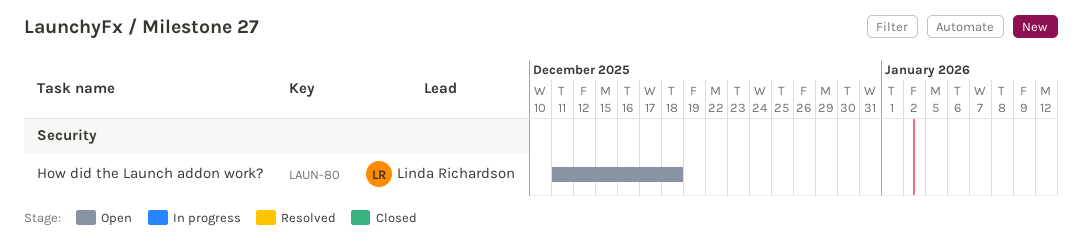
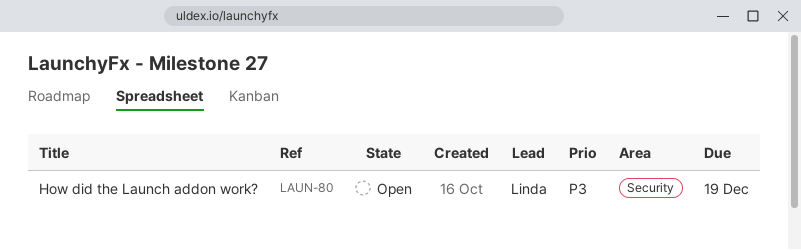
LAUN-80, due: Dec 18 -> Dec 19

